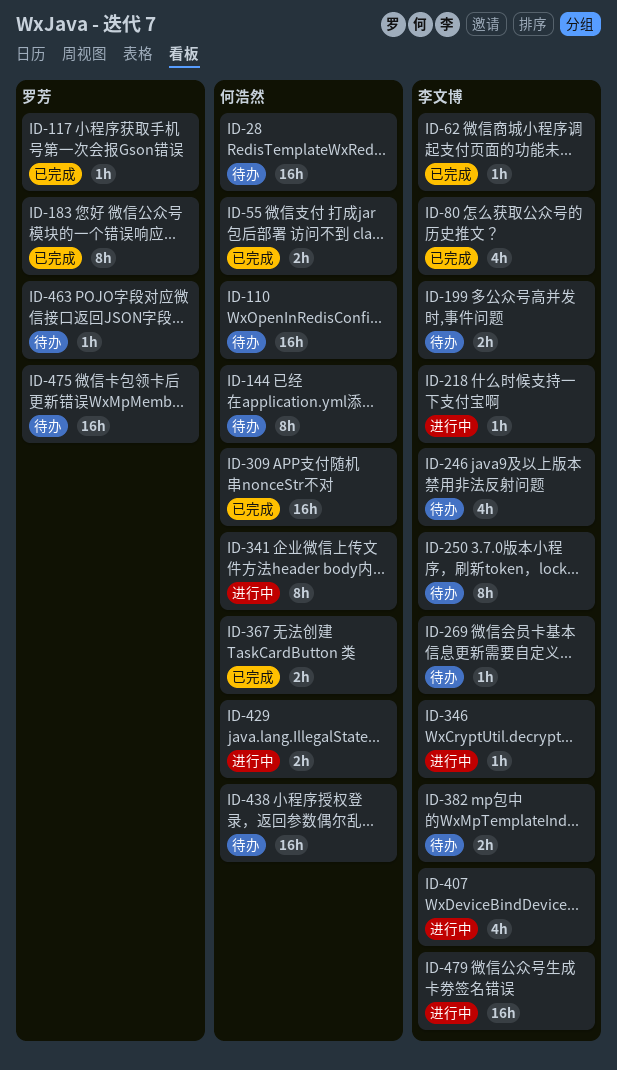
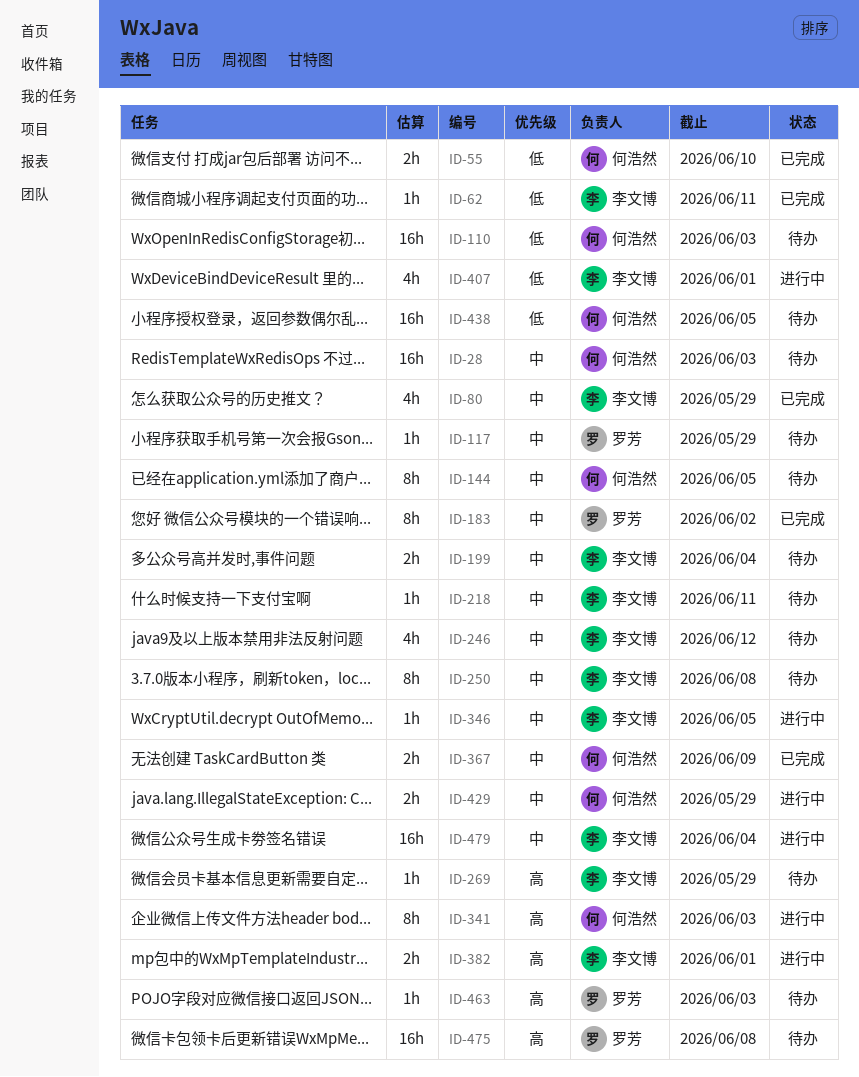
ID-117, status: 已完成 -> 待办
ID-218, status: 进行中 -> 待办
ID-309: present -> none
ID-382, status: 待办 -> 进行中

